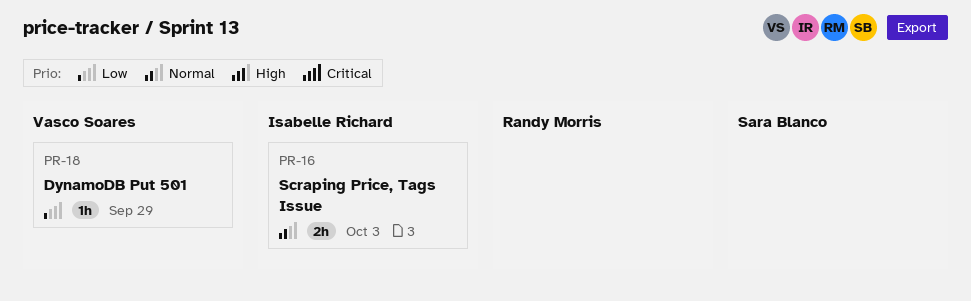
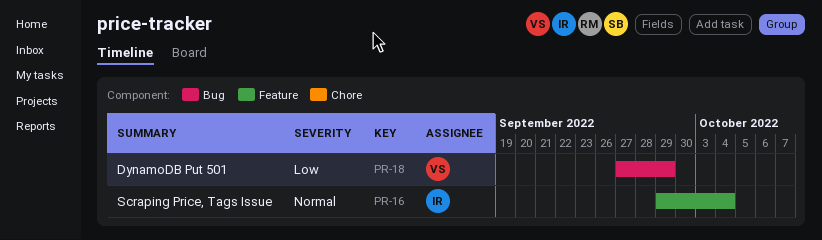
PR-16, due: Oct 3 -> Oct 4

